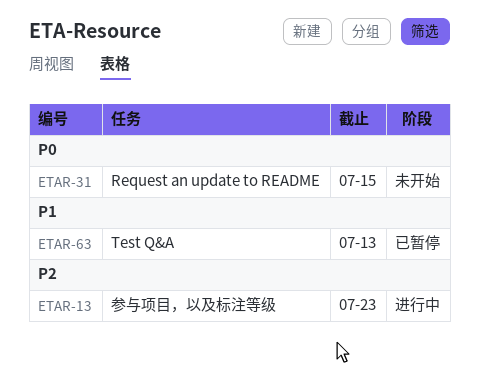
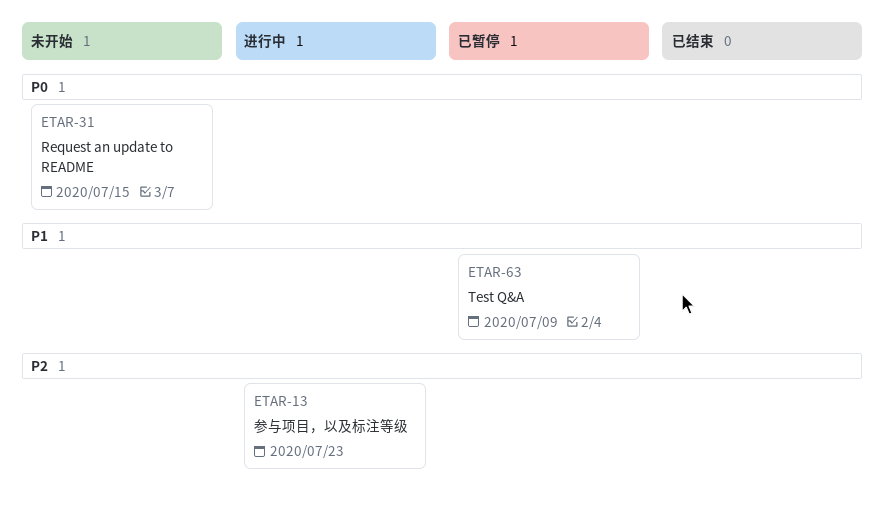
ETAR-63, due: Jul 13 -> Jul 9

